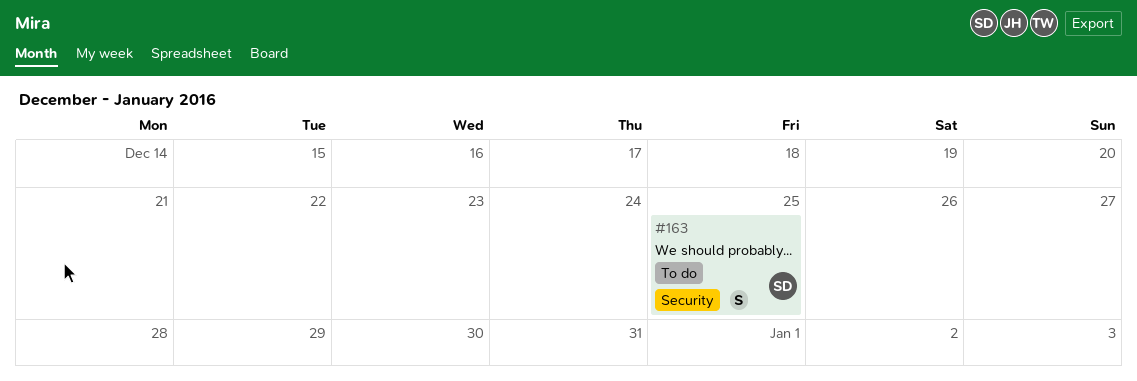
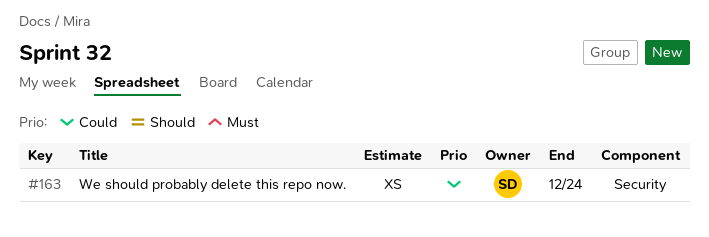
#163, estimate: S -> XS
#163, due: Dec 25 -> Dec 24

